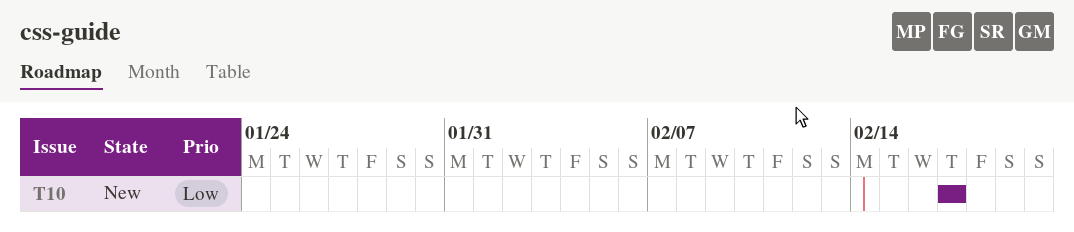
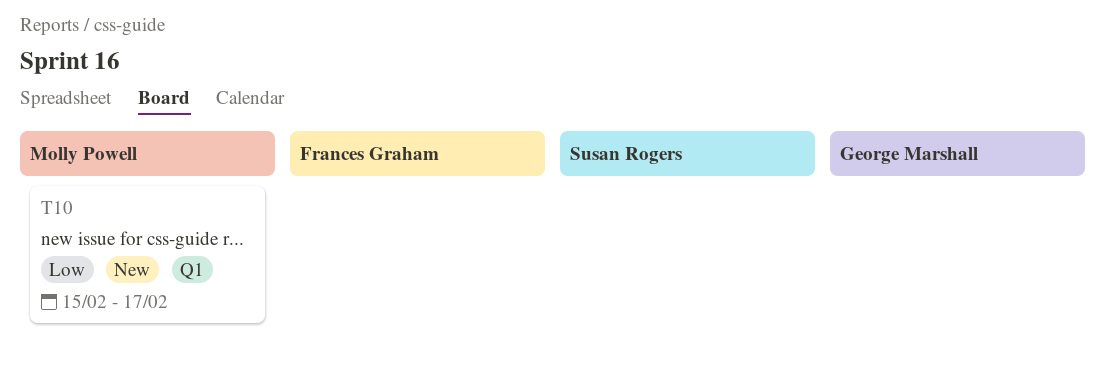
T10, start: Feb 17 -> Feb 15

